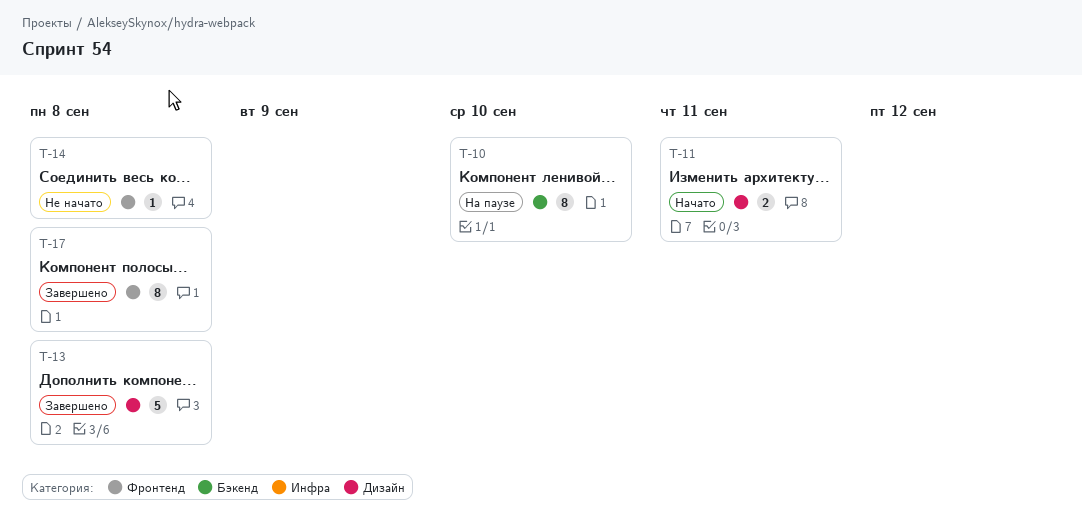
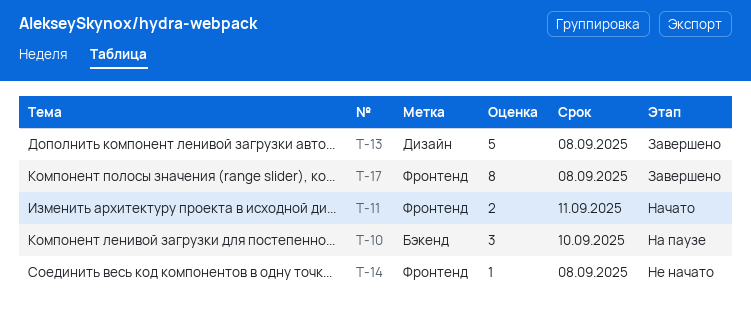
T-10, estimate: 8 -> 3
T-11, label: Дизайн -> Фронтенд

